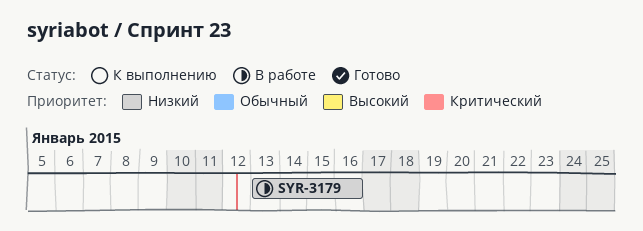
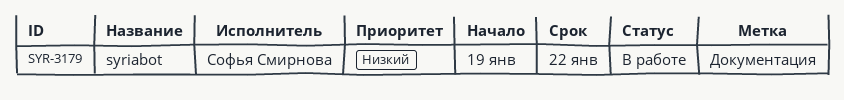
SYR-3179, start: Jan 13 -> Jan 19
SYR-3179, due: Jan 16 -> Jan 22

